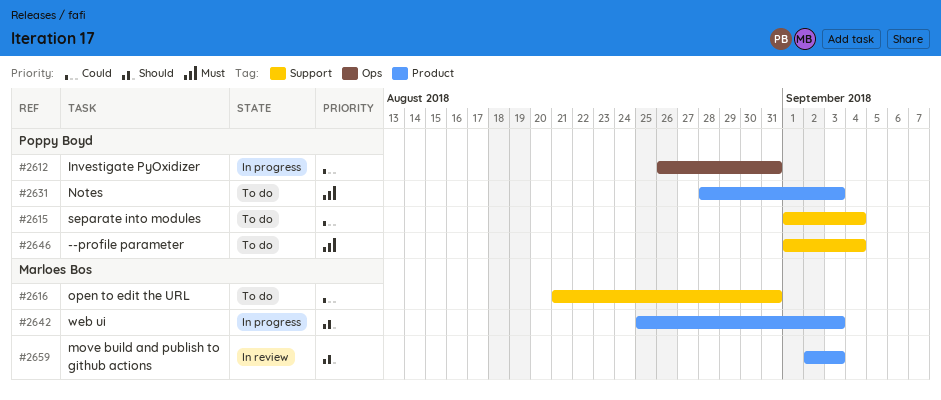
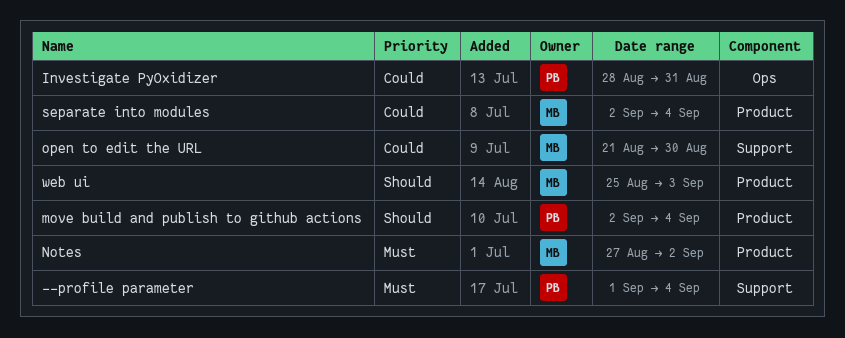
Investigate PyOxidizer, start: Aug 26 -> Aug 28
move build and publish to github actions, owner: Marloes Bos -> Poppy Boyd
move build and publish to github actions, due: Sep 3 -> Sep 4
Notes, owner: Poppy Boyd -> Marloes Bos
Notes, start: Aug 28 -> Aug 27
Notes, due: Sep 3 -> Sep 2
open to edit the URL, due: Aug 31 -> Aug 30
separate into modules, owner: Poppy Boyd -> Marloes Bos
separate into modules, label: Support -> Product
separate into modules, start: Sep 1 -> Sep 2

